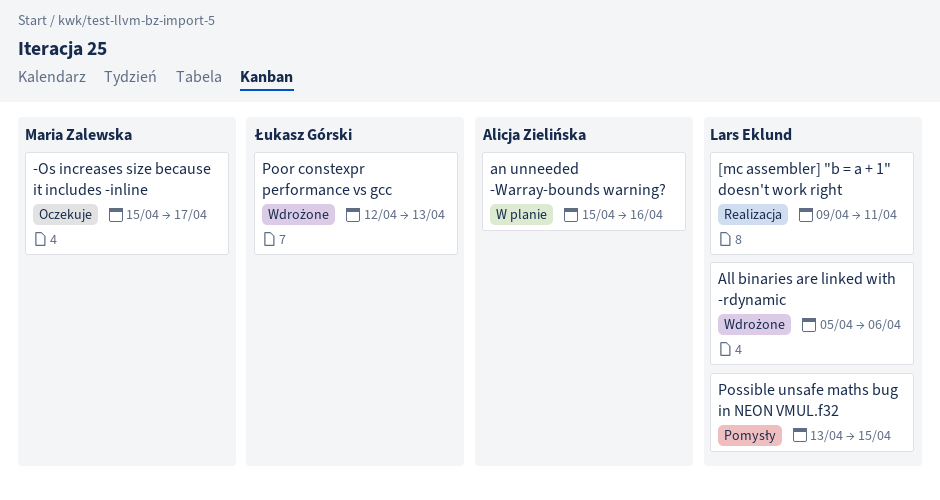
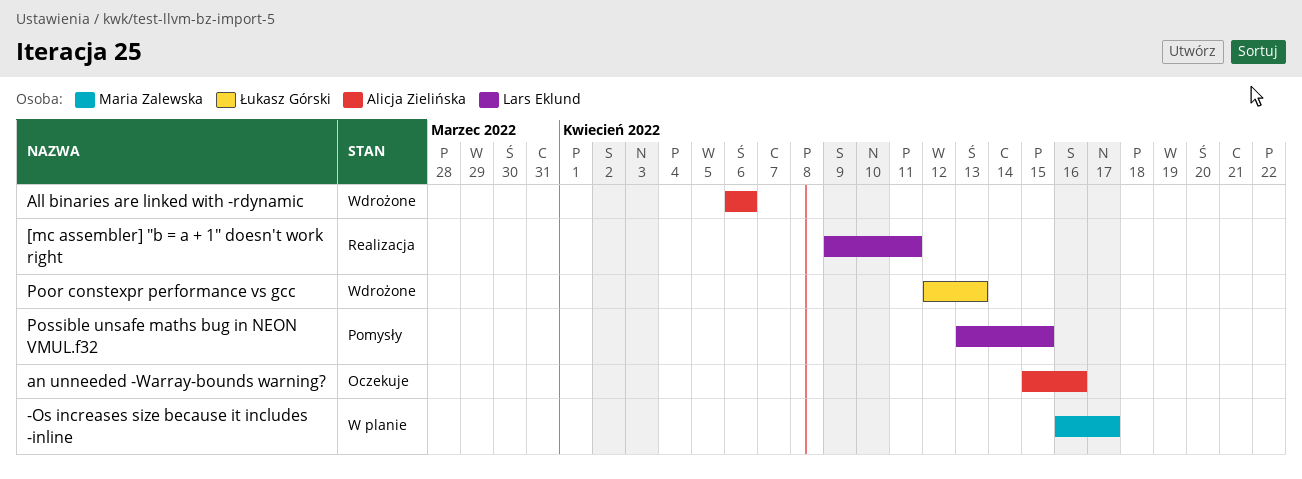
-Os increases size because it includes -inline, status: Oczekuje -> W planie
-Os increases size because it includes -inline, start: Apr 15 -> Apr 16
All binaries are linked with -rdynamic, owner: Lars Eklund -> Alicja Zielińska
All binaries are linked with -rdynamic, start: Apr 5 -> Apr 6
an unneeded -Warray-bounds warning?, status: W planie -> Oczekuje

